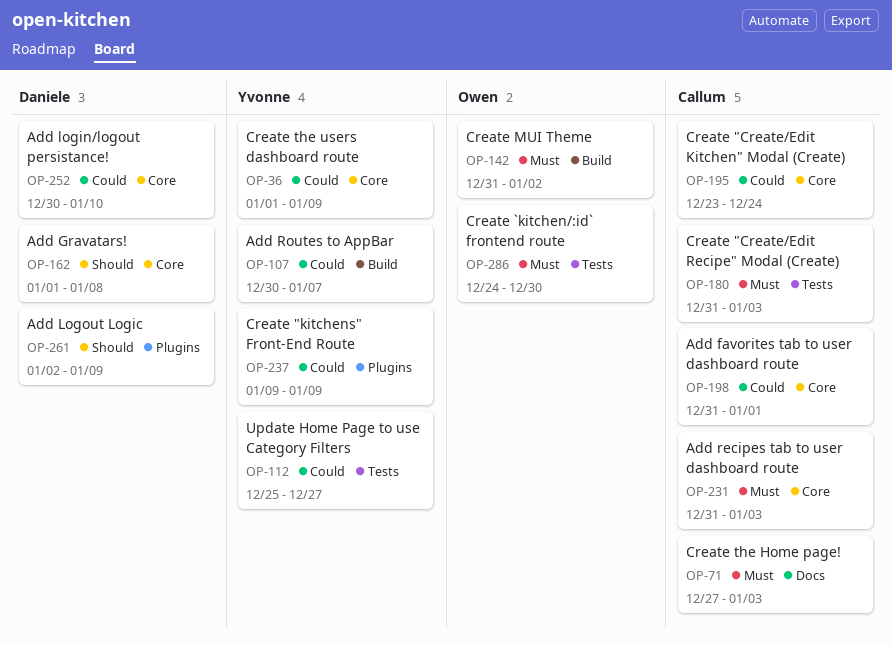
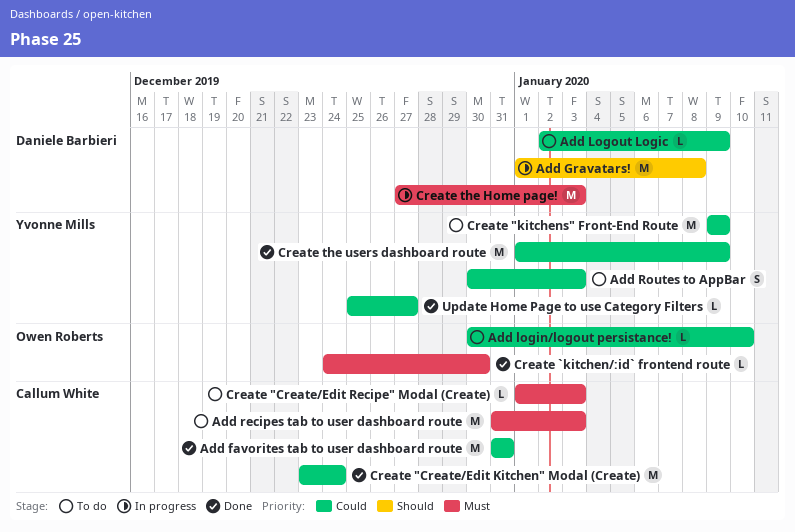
Add favorites tab to user dashboard route, due: Jan 1 -> Dec 31
Add login/logout persistance!, owner: Daniele Barbieri -> Owen Roberts
Add Logout Logic, priority: Should -> Could
Add Routes to AppBar, due: Jan 7 -> Jan 3
Create "Create/Edit Recipe" Modal (Create), start: Dec 31 -> Jan 1
Create MUI Theme: present -> none
Create the Home page!, owner: Callum White -> Daniele Barbieri

